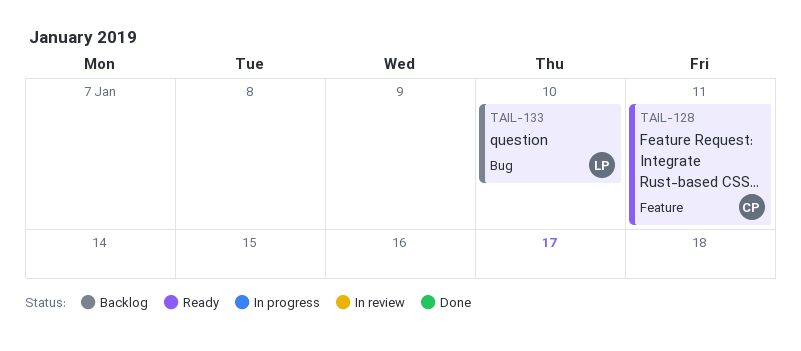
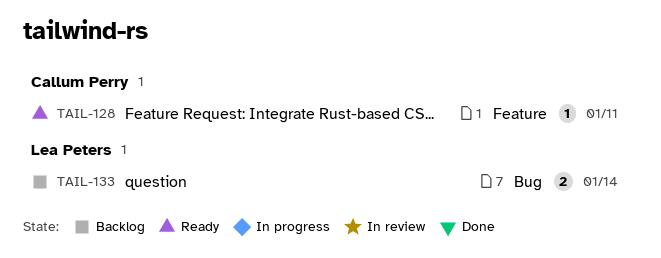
TAIL-133, due: Jan 10 -> Jan 14

